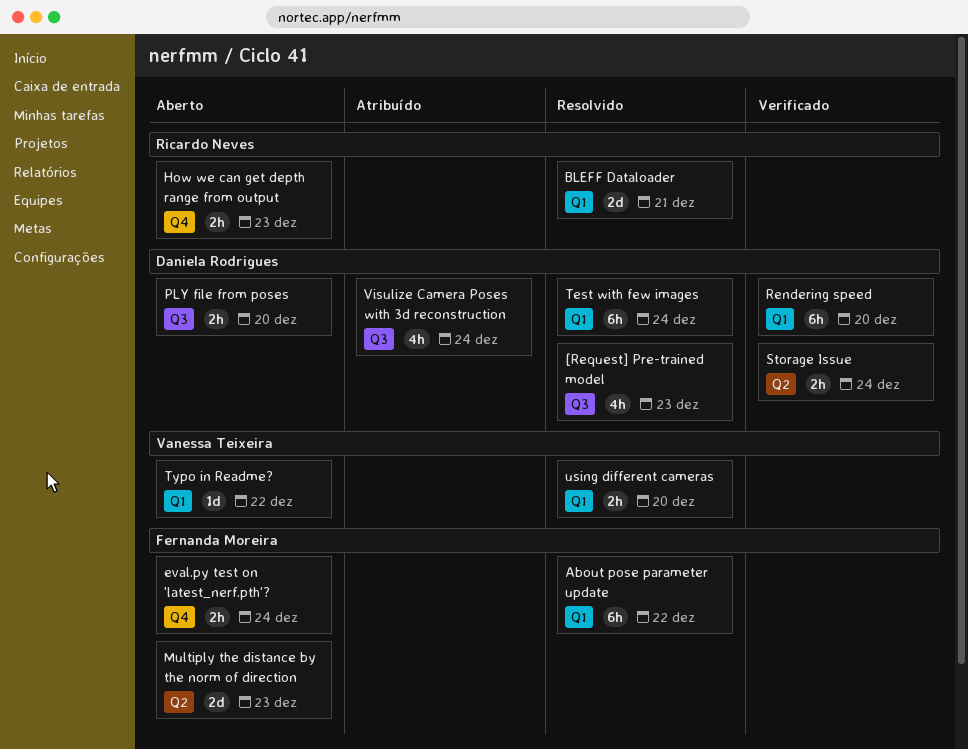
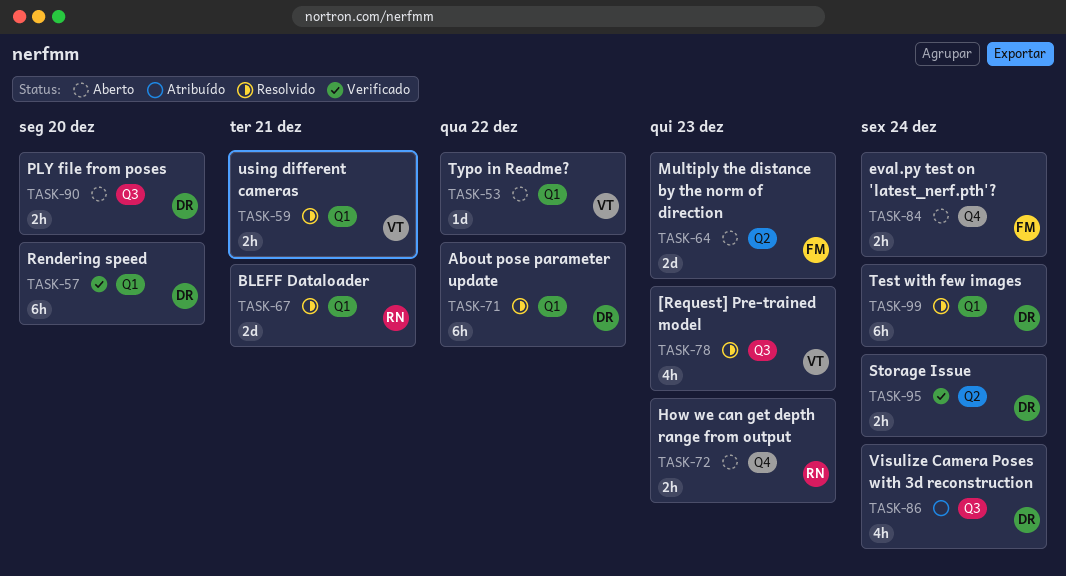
[Request] Pre-trained model, owner: Daniela Rodrigues -> Vanessa Teixeira
About pose parameter update, owner: Fernanda Moreira -> Daniela Rodrigues
using different cameras, due: Dec 20 -> Dec 21

